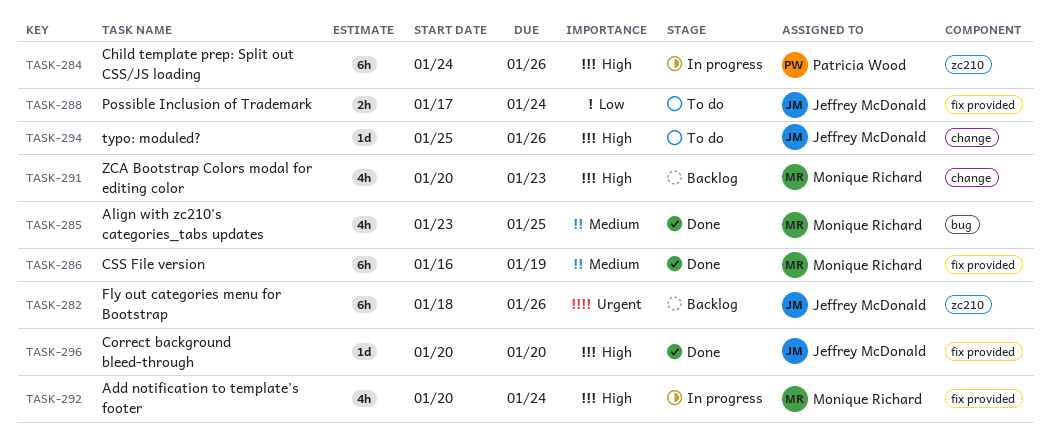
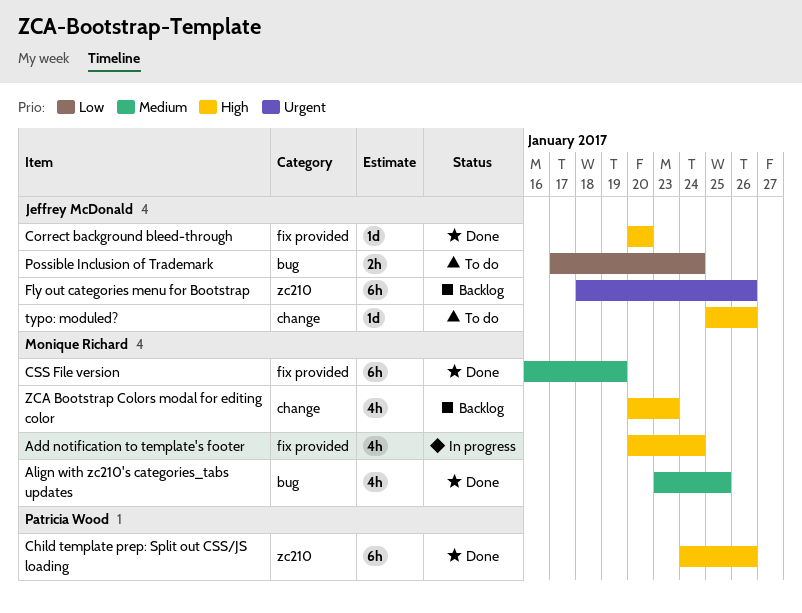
Child template prep: Split out CSS/JS loading, status: In progress -> Done
Possible Inclusion of Trademark, label: fix provided -> bug

